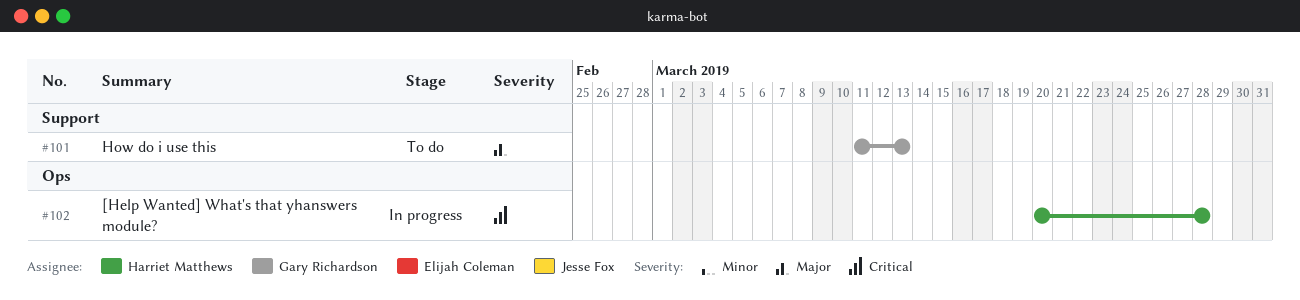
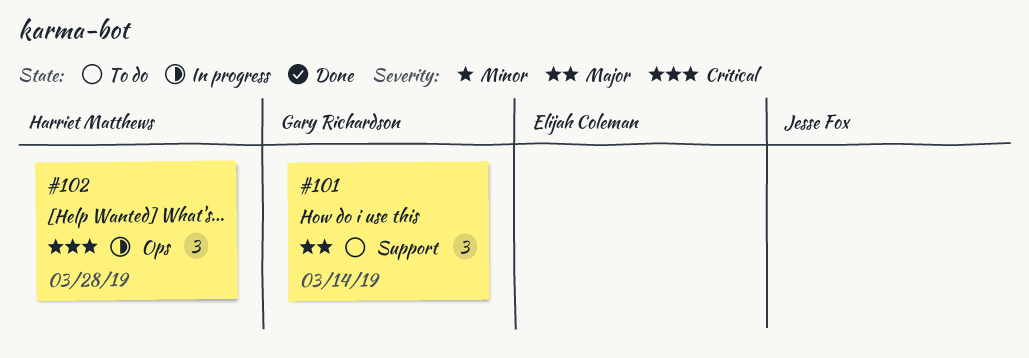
#101, due: Mar 13 -> Mar 14

